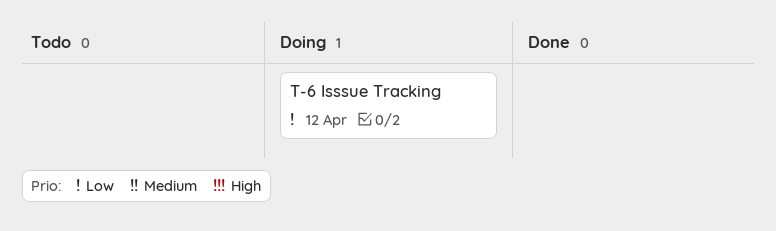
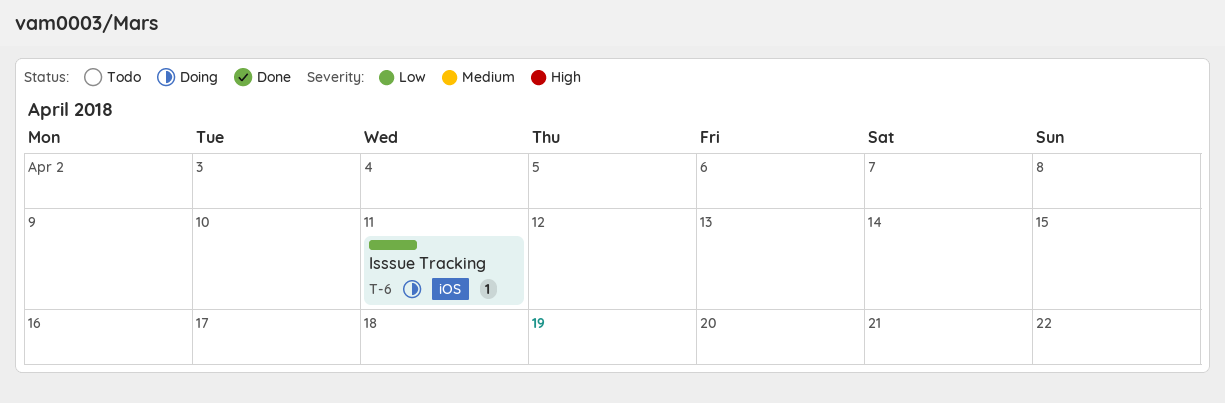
T-6, due: Apr 12 -> Apr 11

